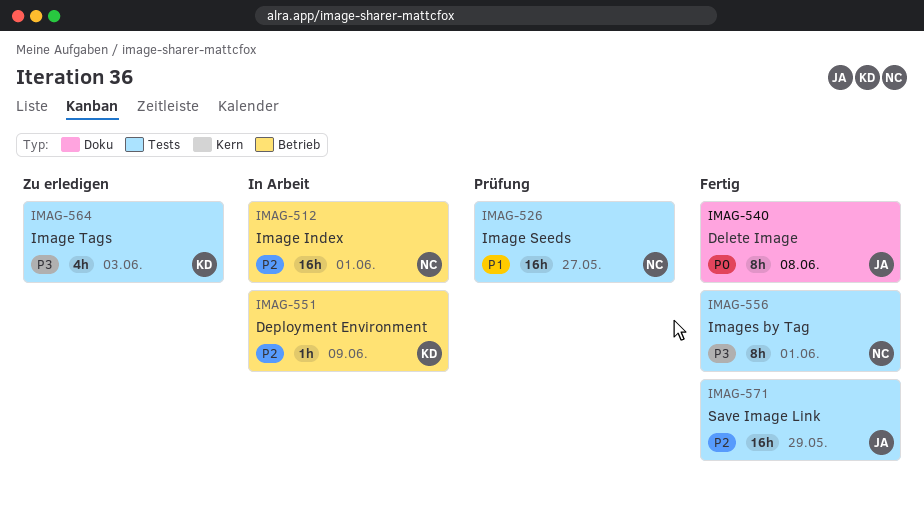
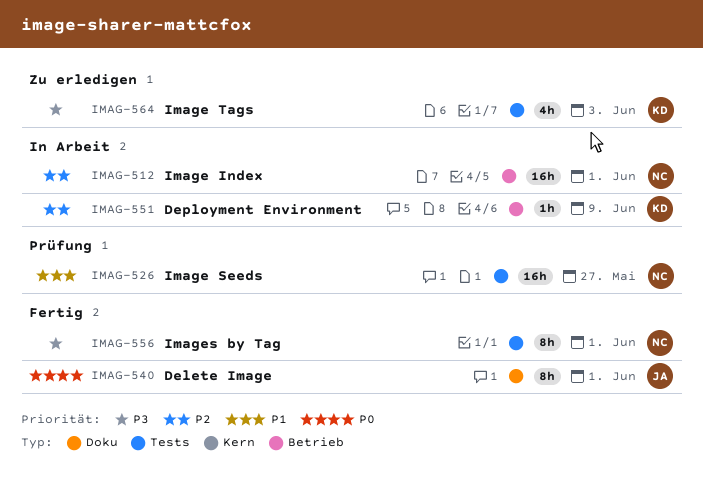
IMAG-540, due: Jun 8 -> Jun 1
IMAG-571: present -> none

